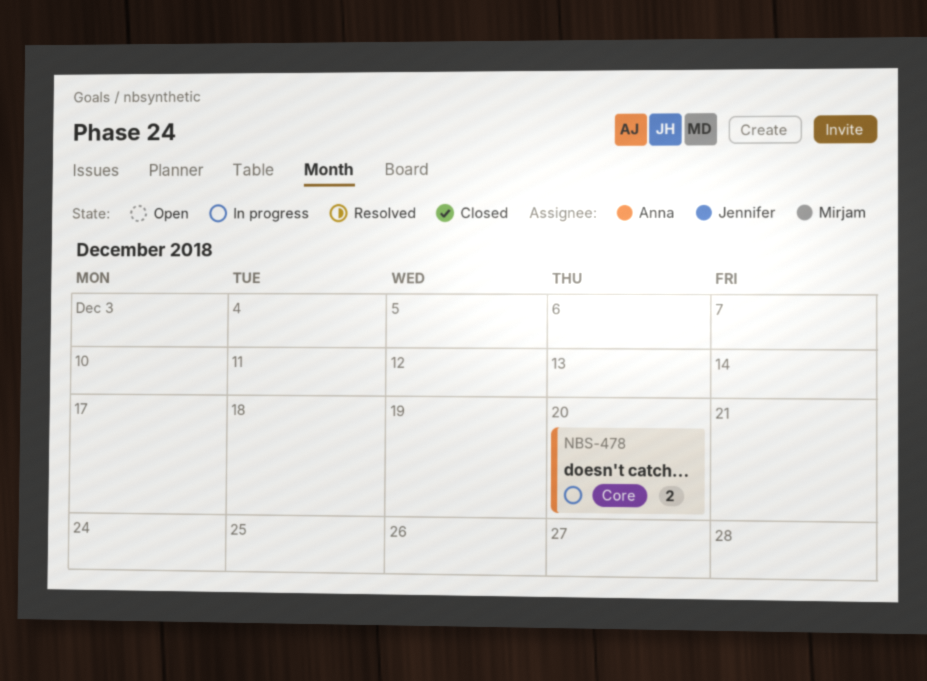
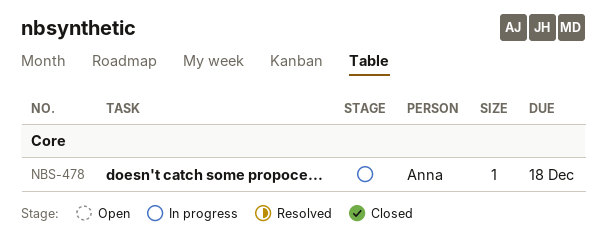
NBS-478, estimate: 2 -> 1
NBS-478, due: Dec 20 -> Dec 18

